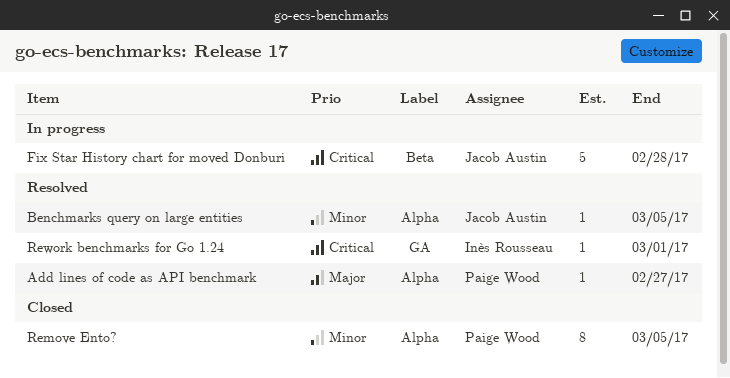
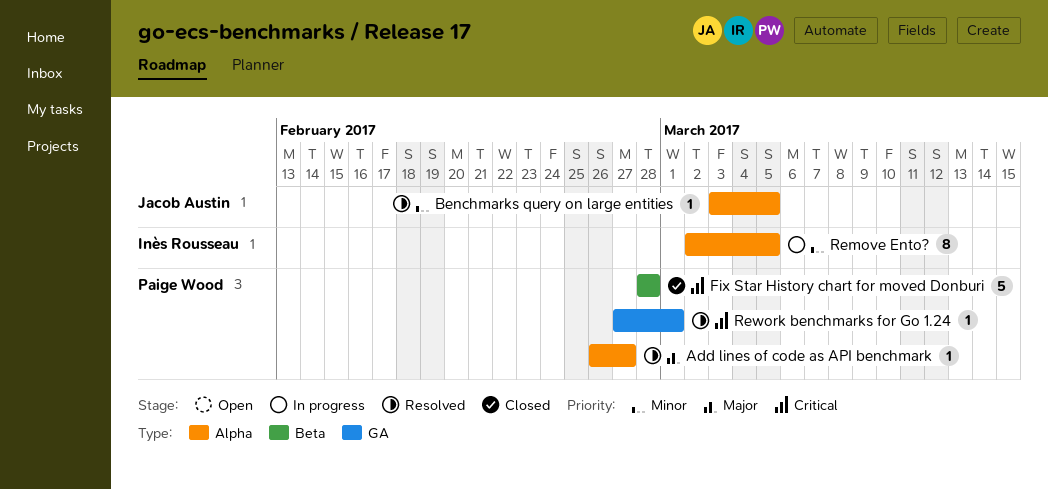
Fix Star History chart for moved Donburi, status: In progress -> Closed
Fix Star History chart for moved Donburi, owner: Jacob Austin -> Paige Wood
Remove Ento?, status: Closed -> In progress
Remove Ento?, owner: Paige Wood -> Inès Rousseau
Rework benchmarks for Go 1.24, owner: Inès Rousseau -> Paige Wood

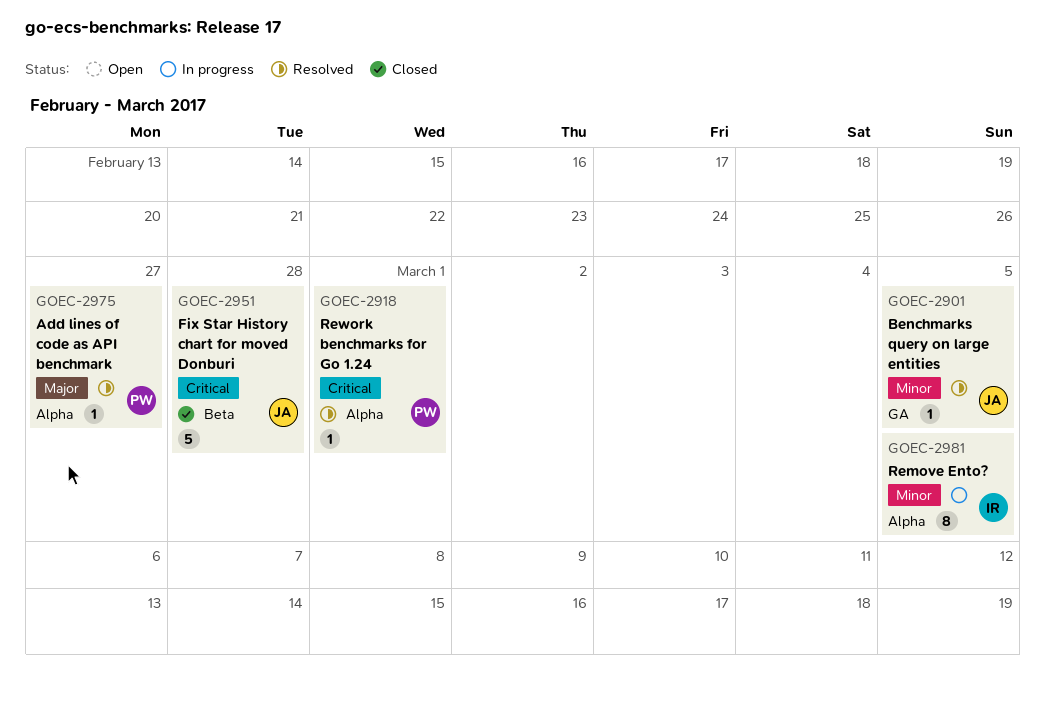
Benchmarks query on large entities, label: Alpha -> GA
Fix Star History chart for moved Donburi, owner: Paige Wood -> Jacob Austin
Rework benchmarks for Go 1.24, label: GA -> Alpha

